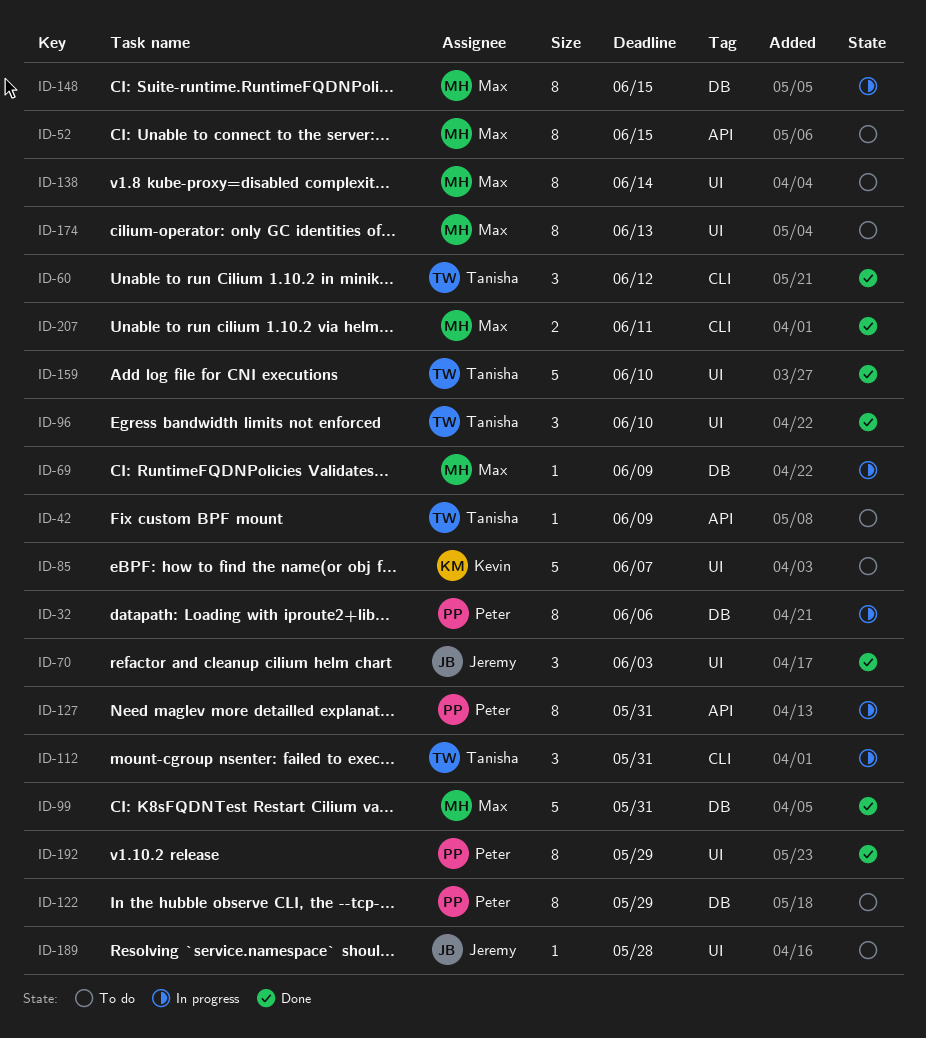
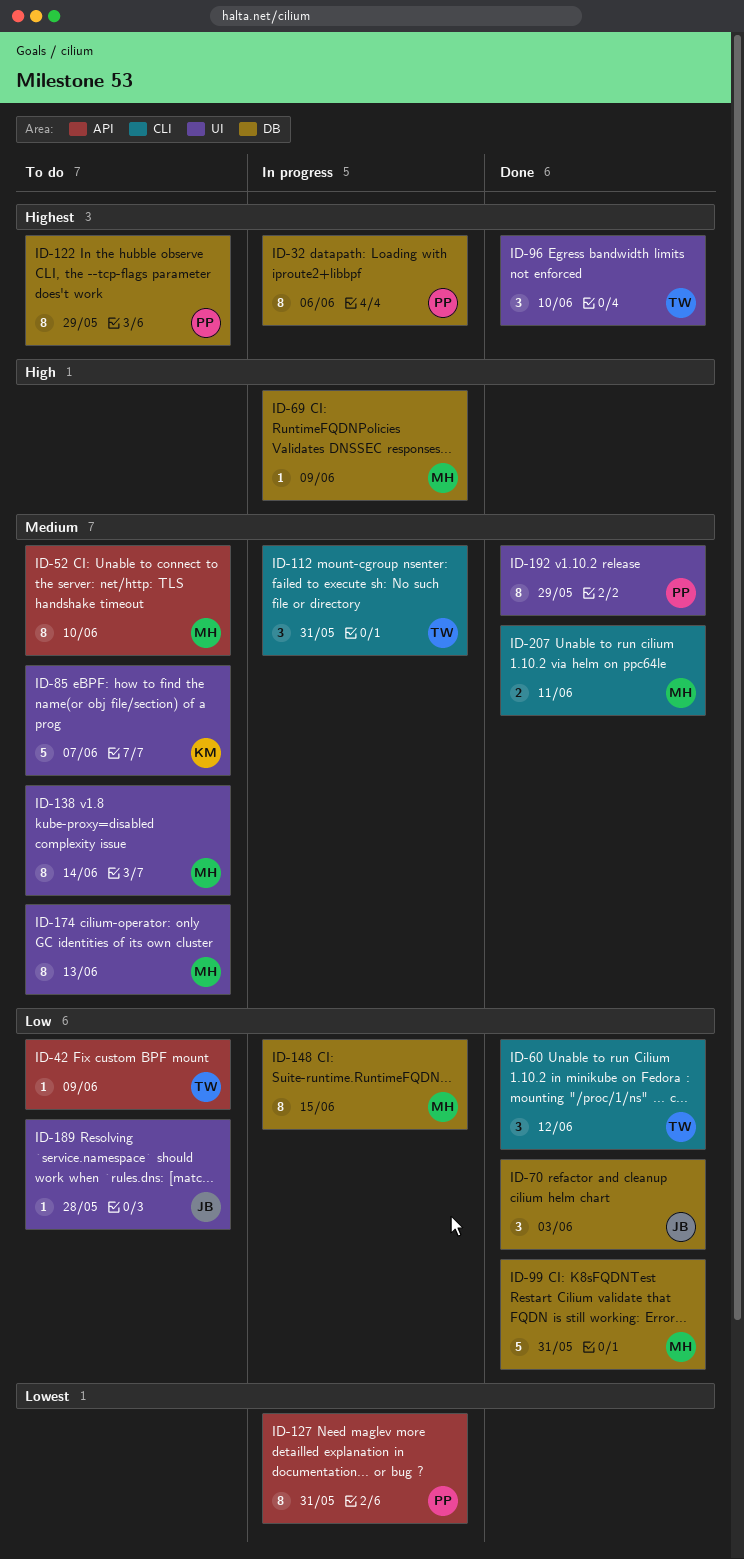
ID-52, due: Jun 15 -> Jun 10
ID-70, label: UI -> DB
ID-159: present -> none

